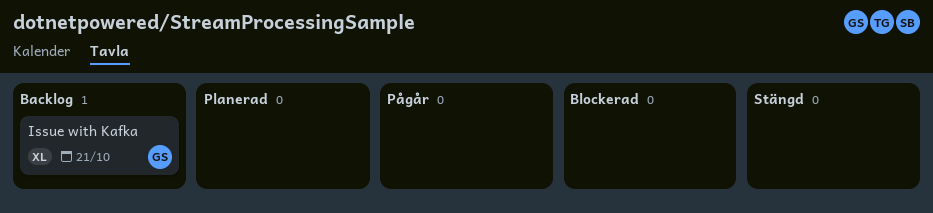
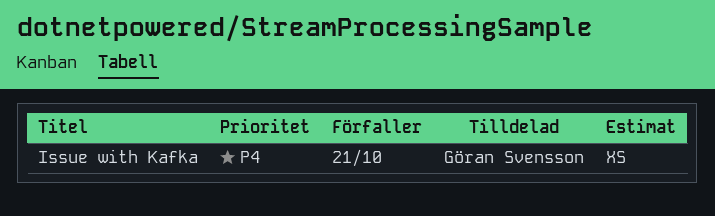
Issue with Kafka, estimate: XL -> XS

